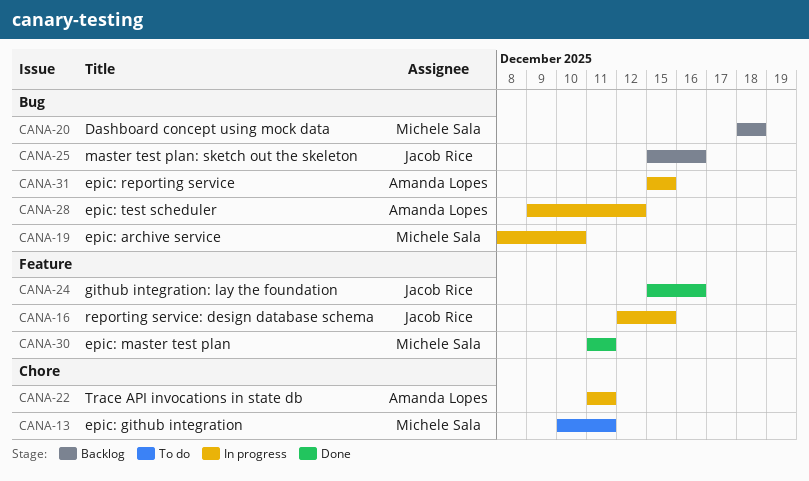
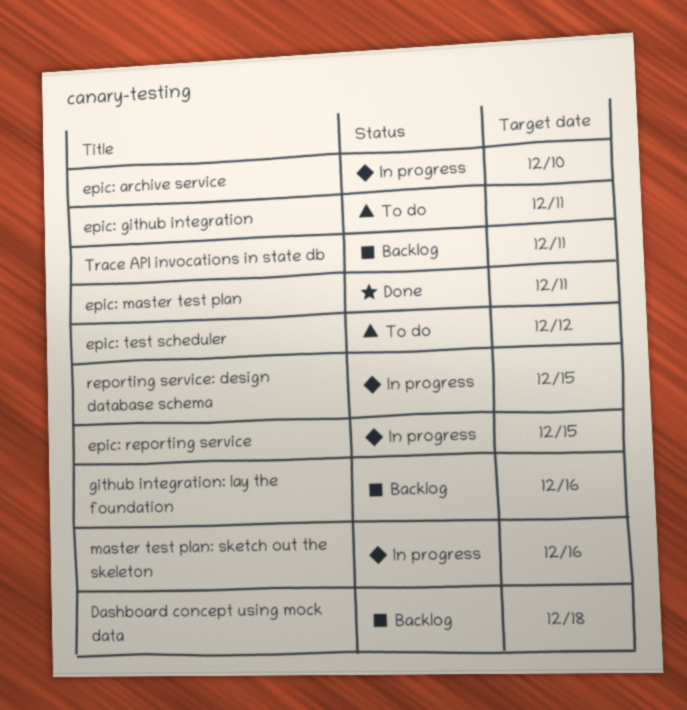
epic: test scheduler, status: In progress -> To do
github integration: lay the foundation, status: Done -> Backlog
master test plan: sketch out the skeleton, status: Backlog -> In progress
Trace API invocations in state db, status: In progress -> Backlog

